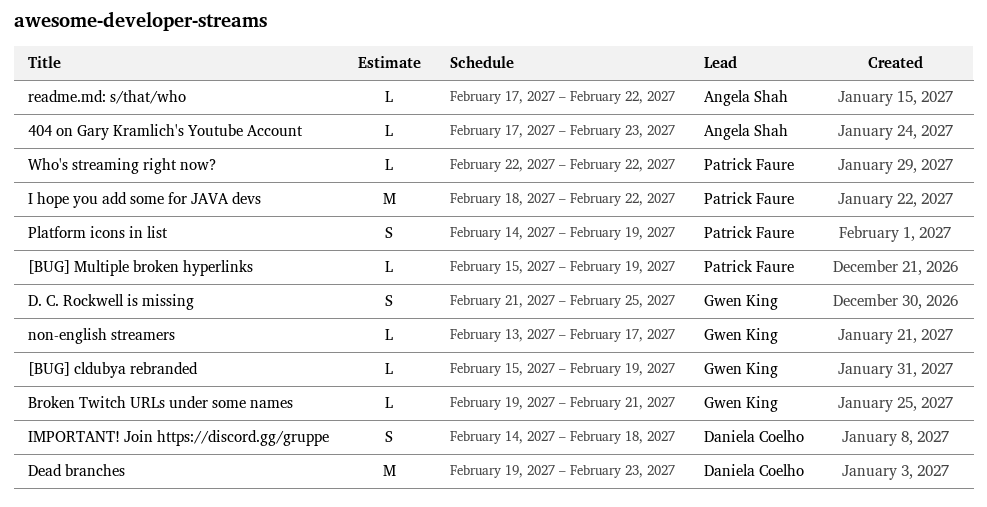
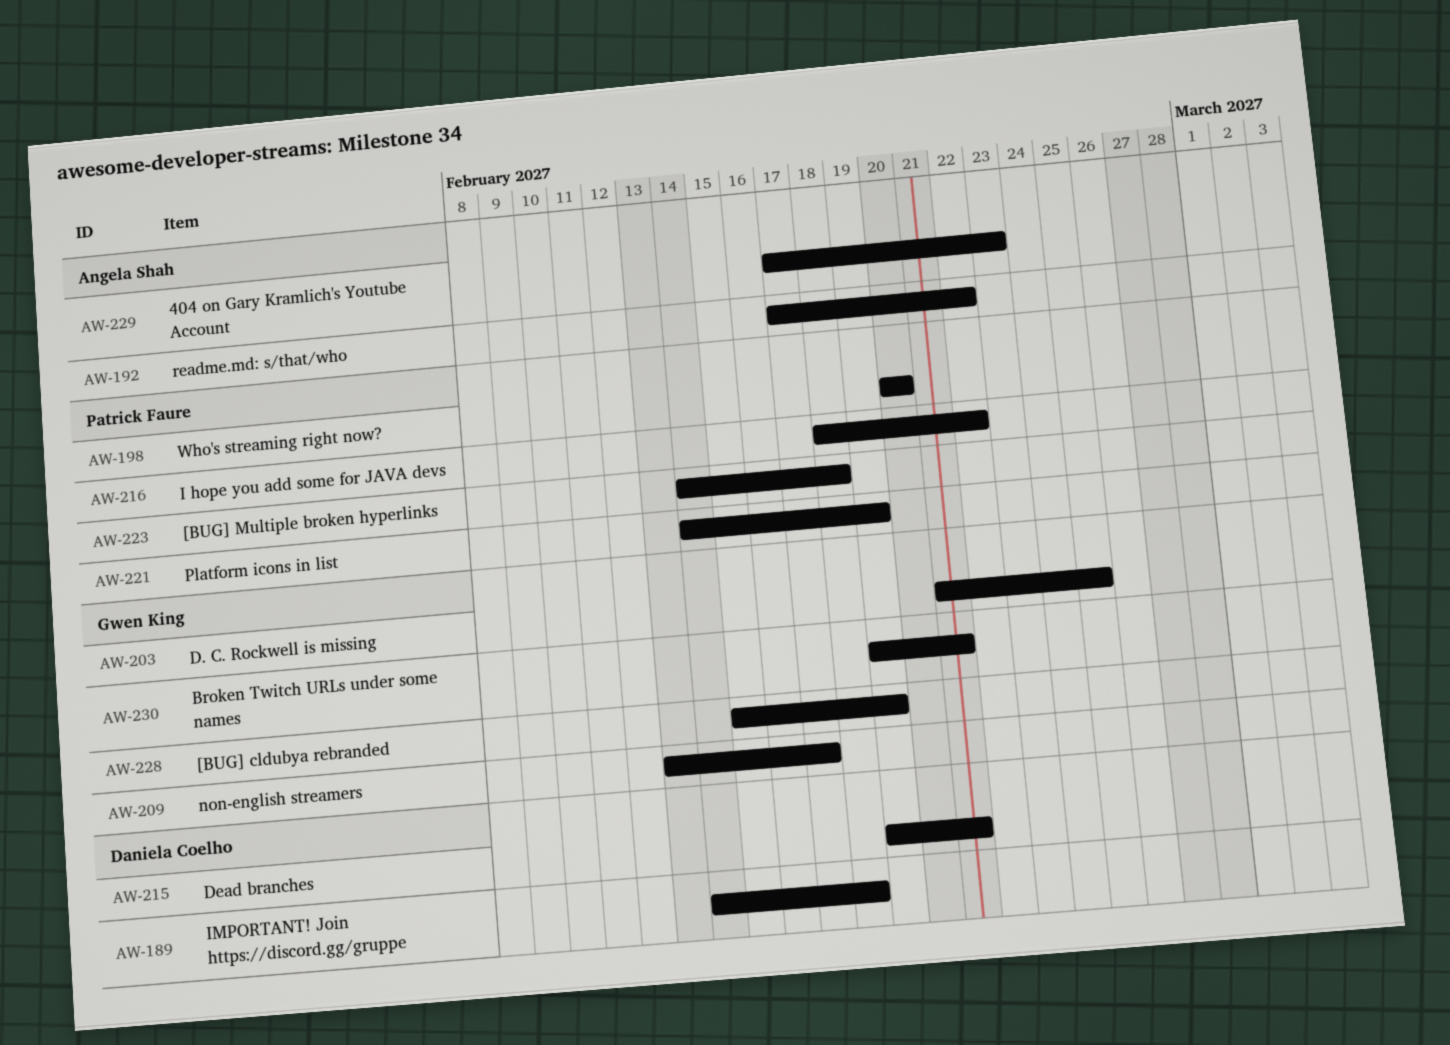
[BUG] Multiple broken hyperlinks, start: Feb 15 -> Feb 14
[BUG] Multiple broken hyperlinks, due: Feb 19 -> Feb 18
Dead branches, due: Feb 23 -> Feb 21
Who's streaming right now?, start: Feb 22 -> Feb 20
Who's streaming right now?, due: Feb 22 -> Feb 20

